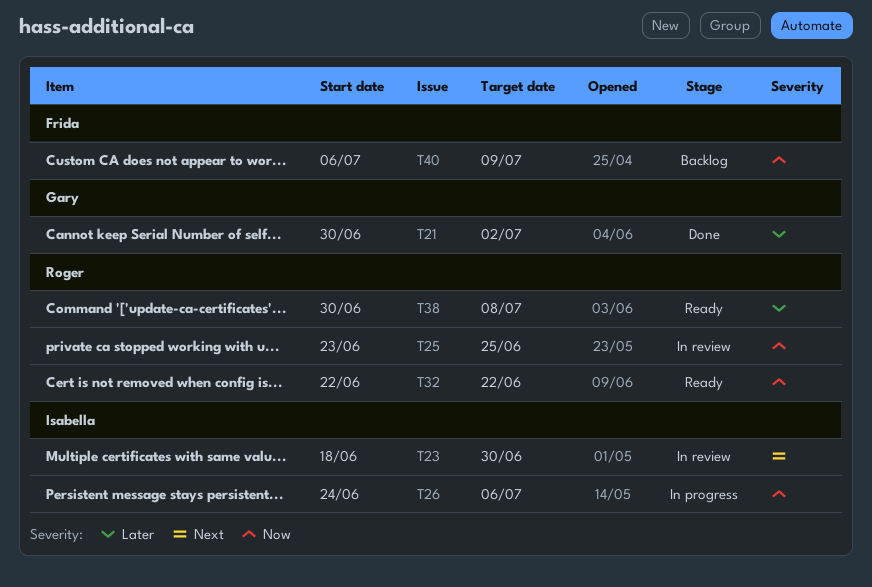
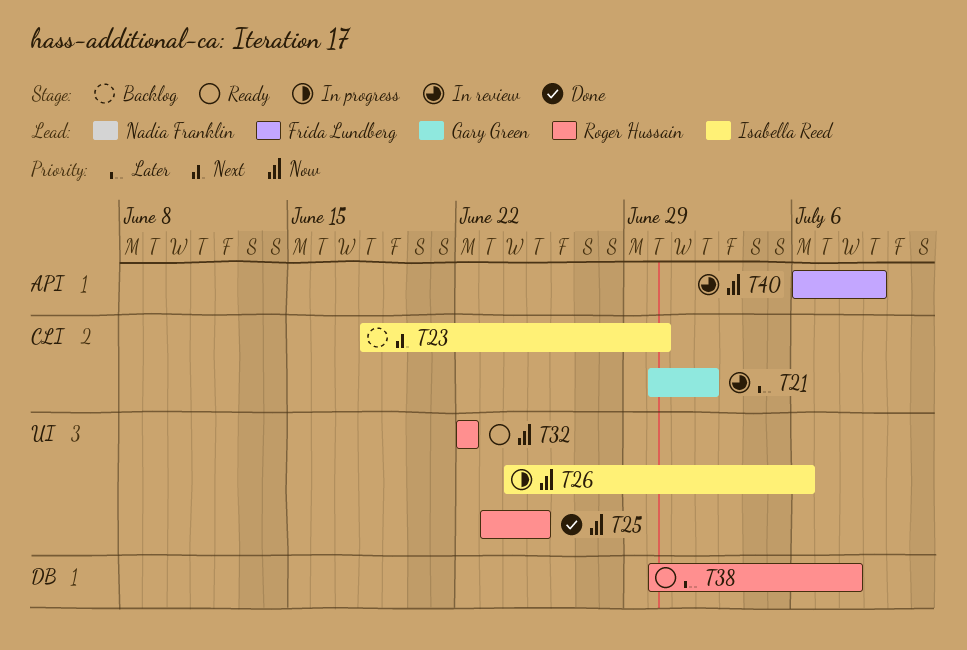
T21, status: Done -> In review
T23, status: In review -> Backlog
T25, status: In review -> Done
T40, status: Backlog -> In review

